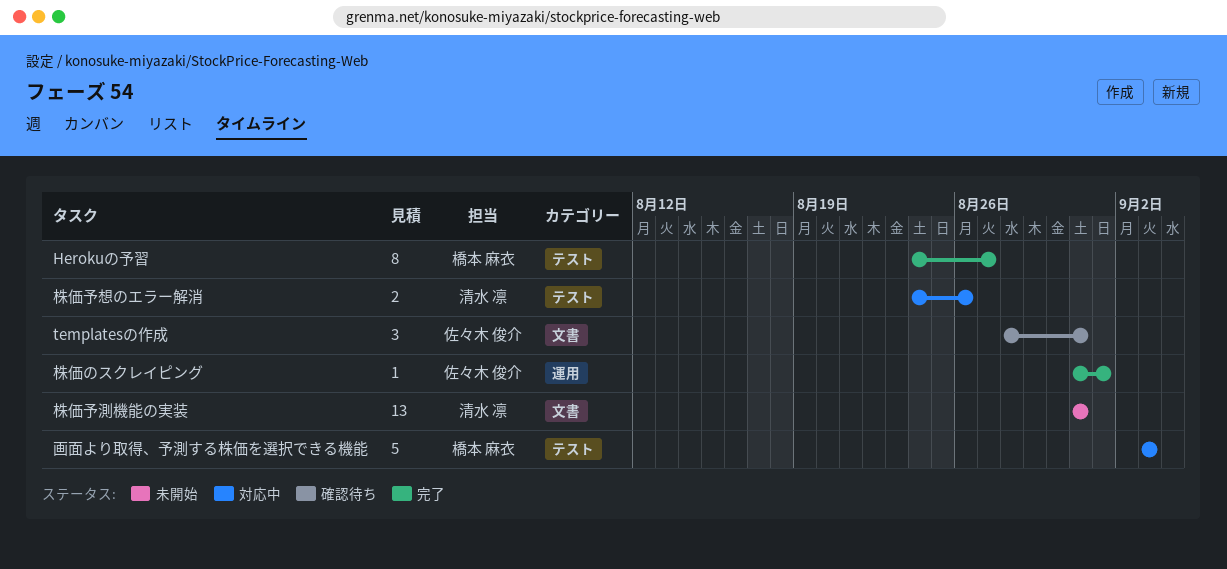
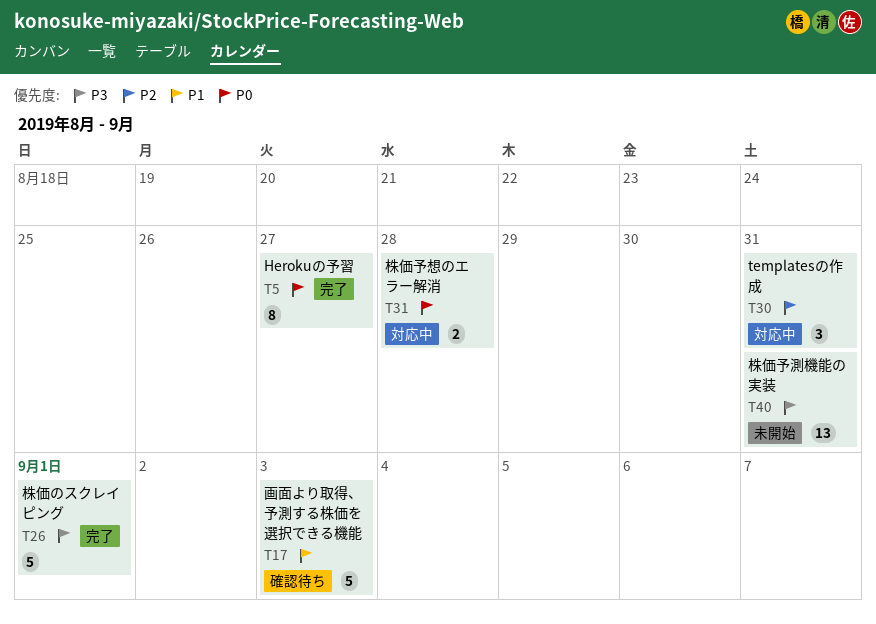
templatesの作成, status: 確認待ち -> 対応中
株価のスクレイピング, estimate: 1 -> 5
株価予想のエラー解消, due: Aug 26 -> Aug 28
画面より取得、予測する株価を選択できる機能, status: 対応中 -> 確認待ち

